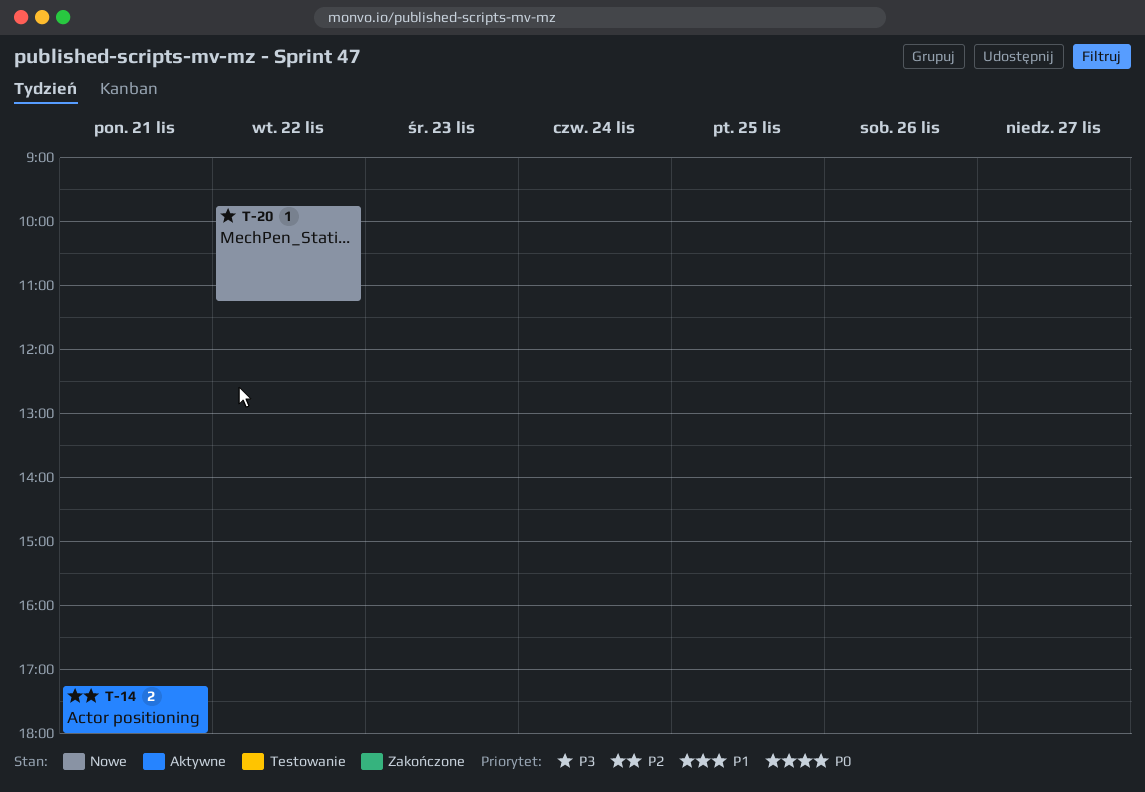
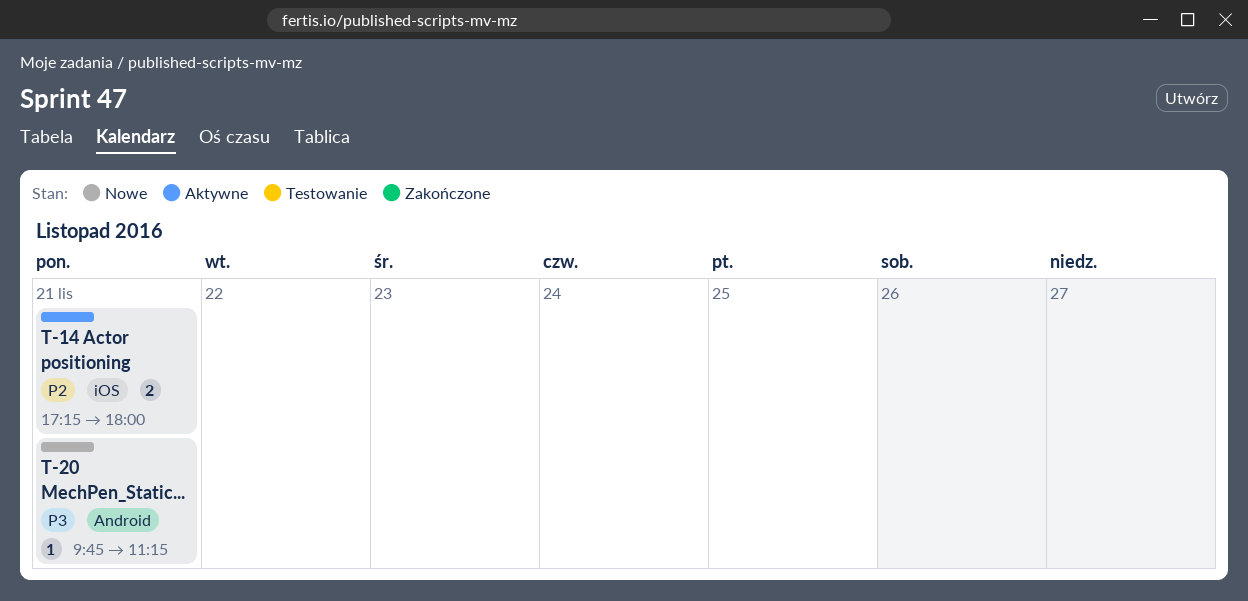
T-20, day: Nov 22 -> Nov 21

